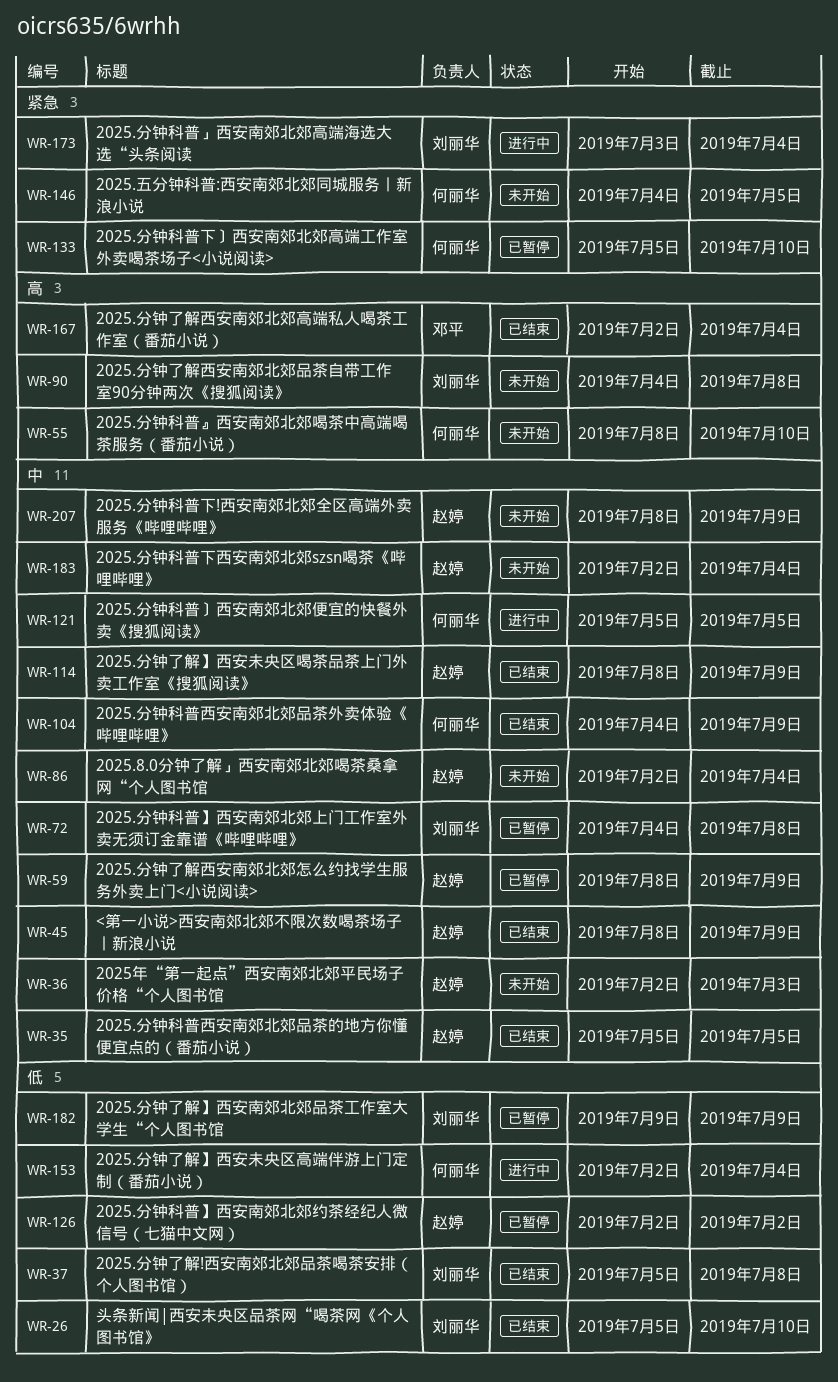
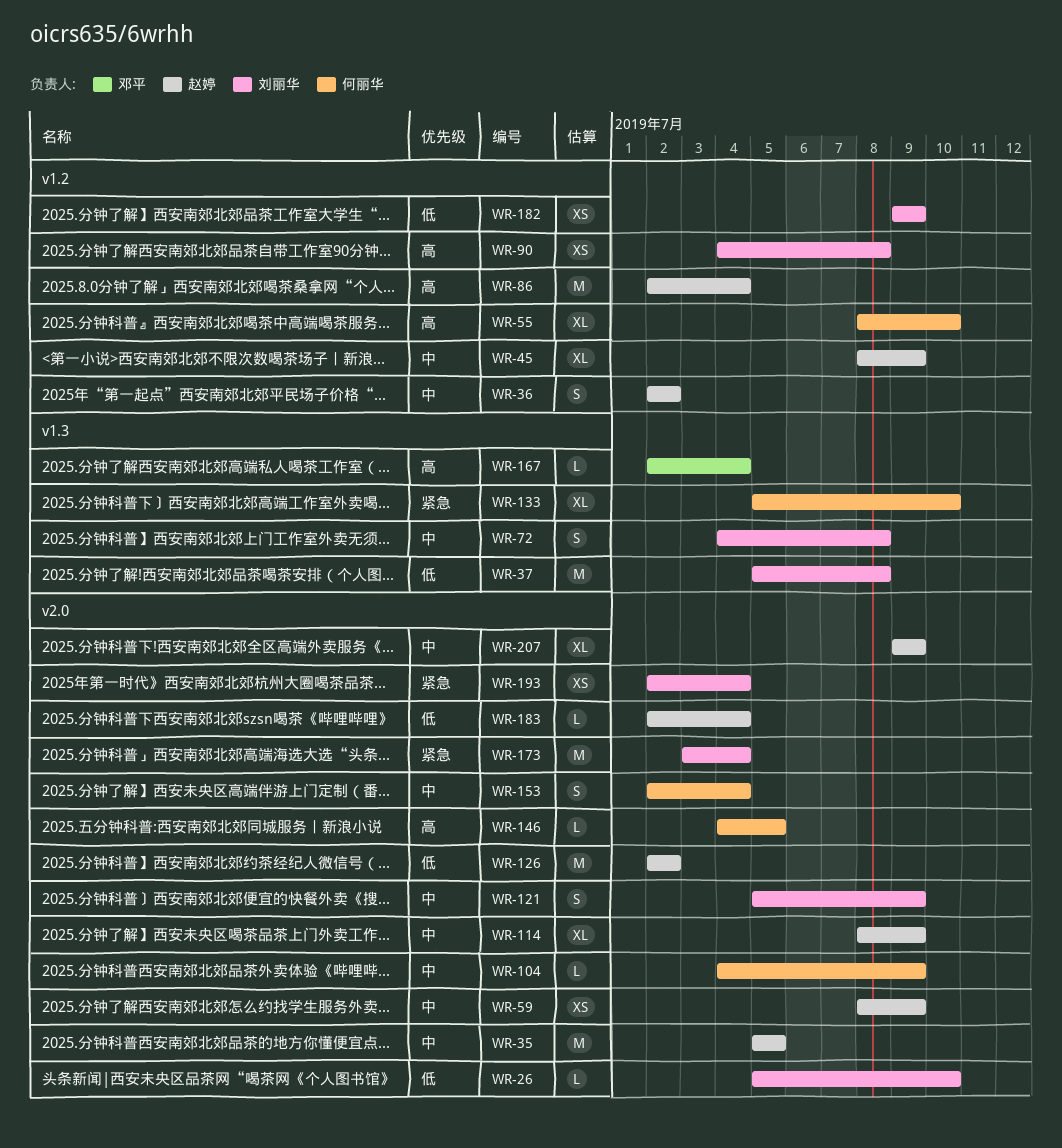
WR-36, due: Jul 3 -> Jul 2
WR-86, priority: 中 -> 高
WR-121, owner: 何丽华 -> 刘丽华
WR-121, due: Jul 5 -> Jul 9
WR-146, priority: 紧急 -> 高
WR-153, priority: 低 -> 中
WR-183, priority: 中 -> 低
WR-193: none -> present
WR-207, start: Jul 8 -> Jul 9

